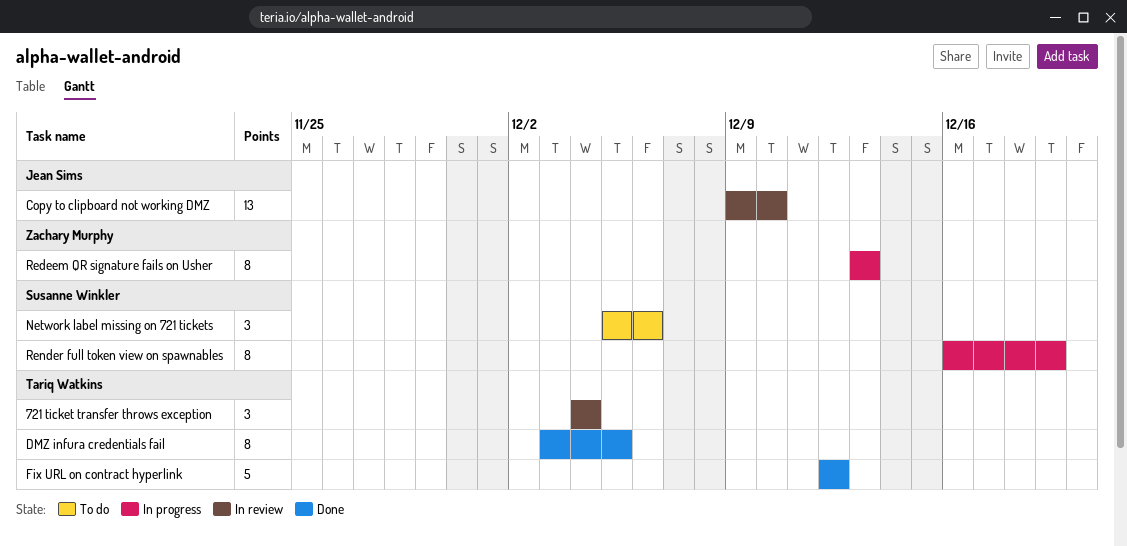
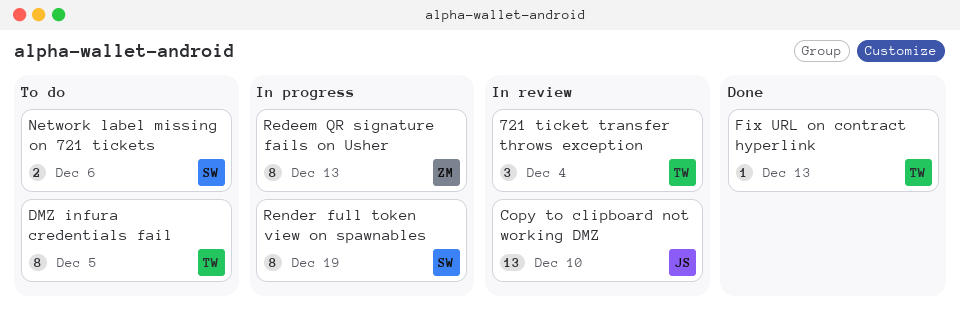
DMZ infura credentials fail, status: Done -> To do
Fix URL on contract hyperlink, estimate: 5 -> 1
Fix URL on contract hyperlink, due: Dec 12 -> Dec 13
Network label missing on 721 tickets, estimate: 3 -> 2

